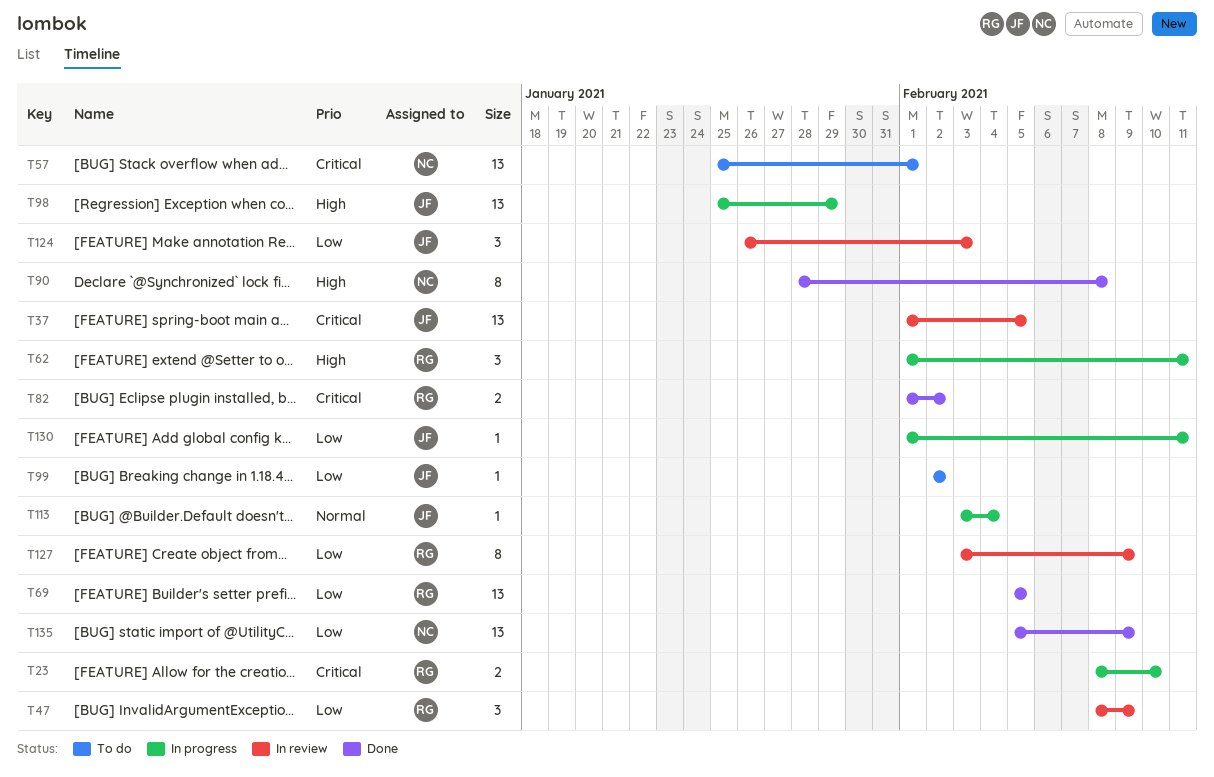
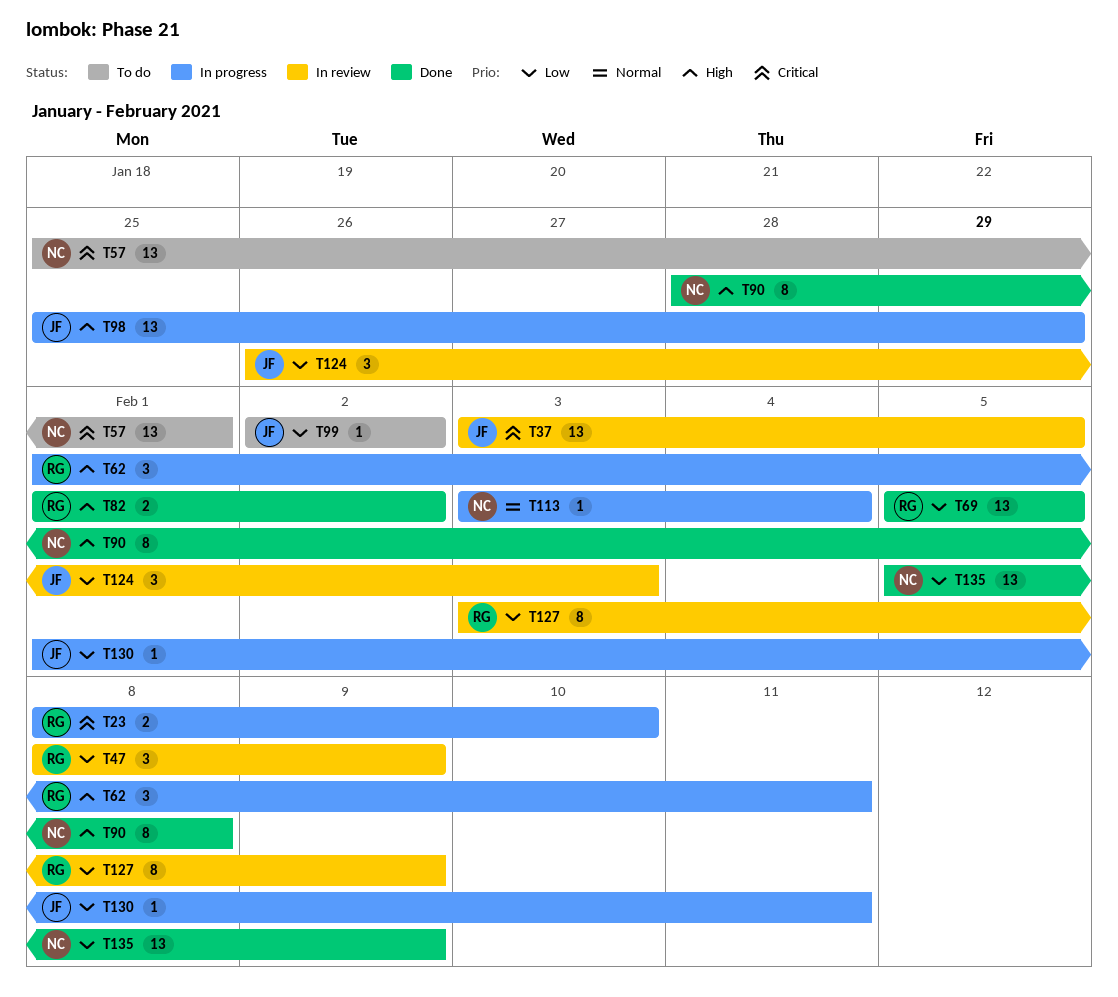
T37, start: Feb 1 -> Feb 3
T82, priority: Critical -> High
T113, owner: JF -> NC

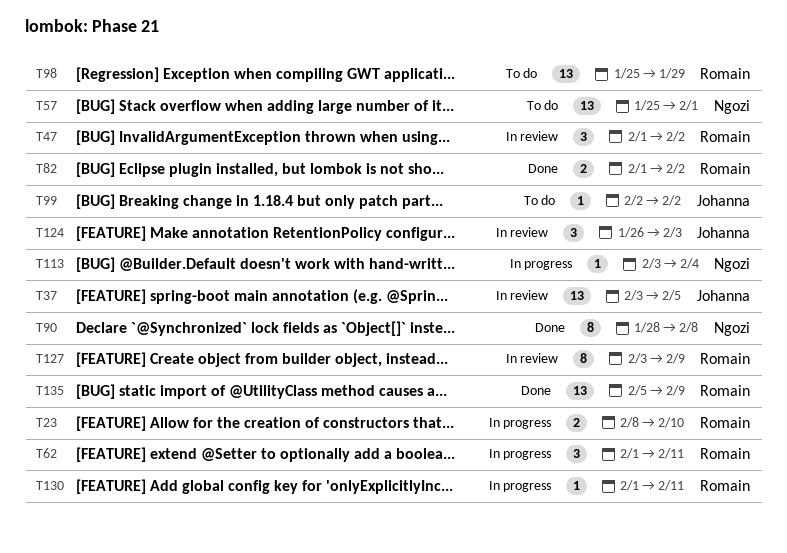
T47, start: Feb 8 -> Feb 1
T47, due: Feb 9 -> Feb 2
T69: present -> none
T98, status: In progress -> To do
T98, owner: Johanna -> Romain
T130, owner: Johanna -> Romain
T135, owner: Ngozi -> Romain

